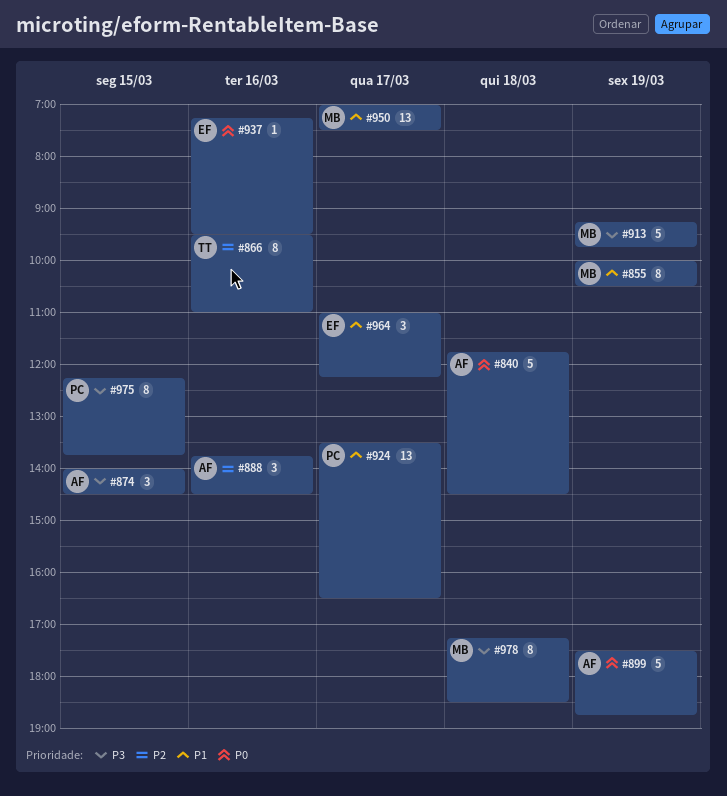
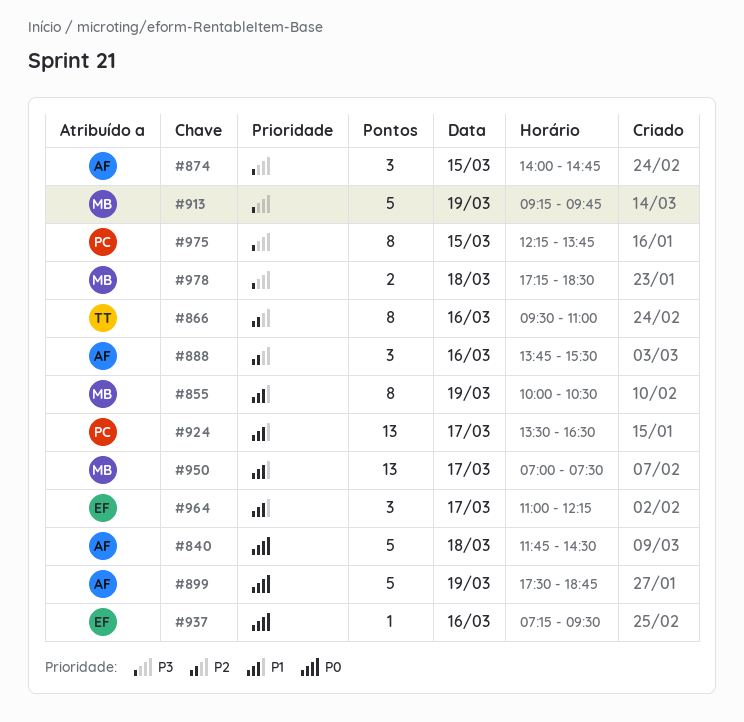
#874, ends: 14:30 -> 14:45
#888, ends: 14:30 -> 15:30
#978, estimate: 8 -> 2

